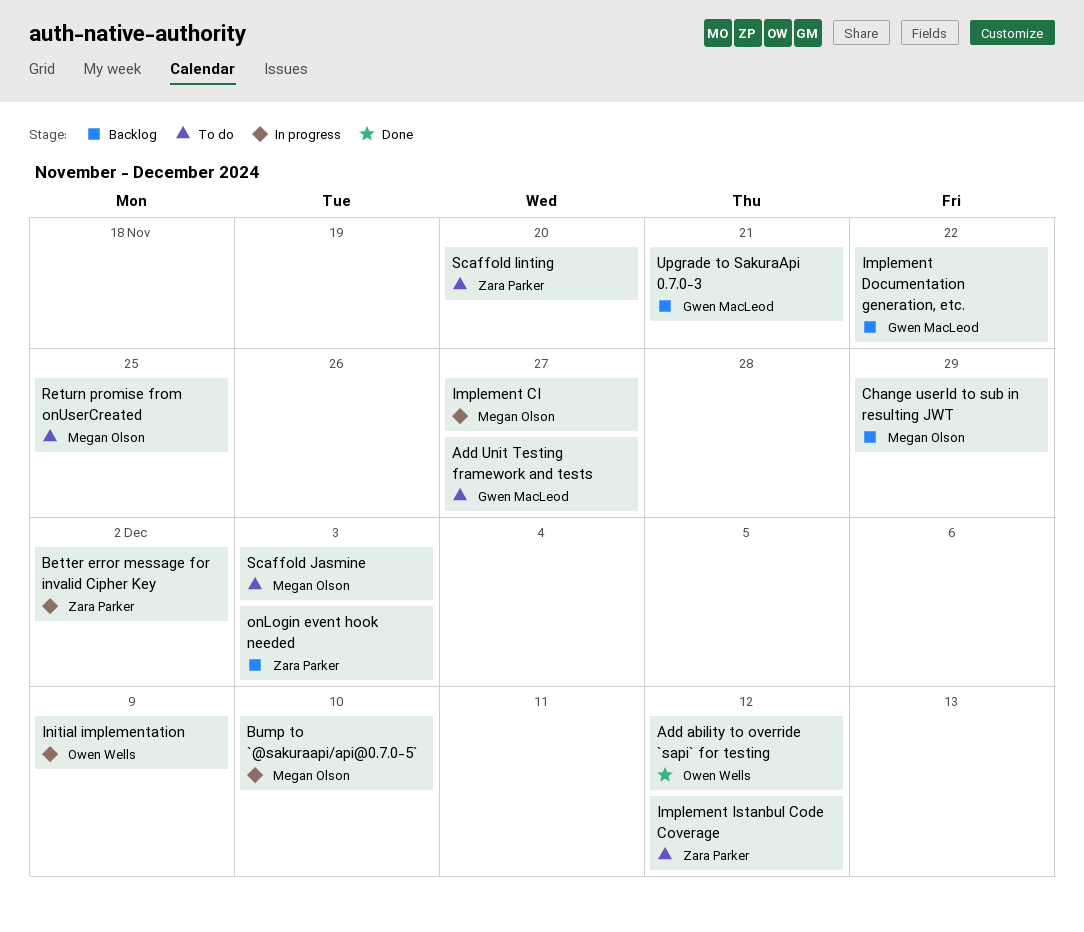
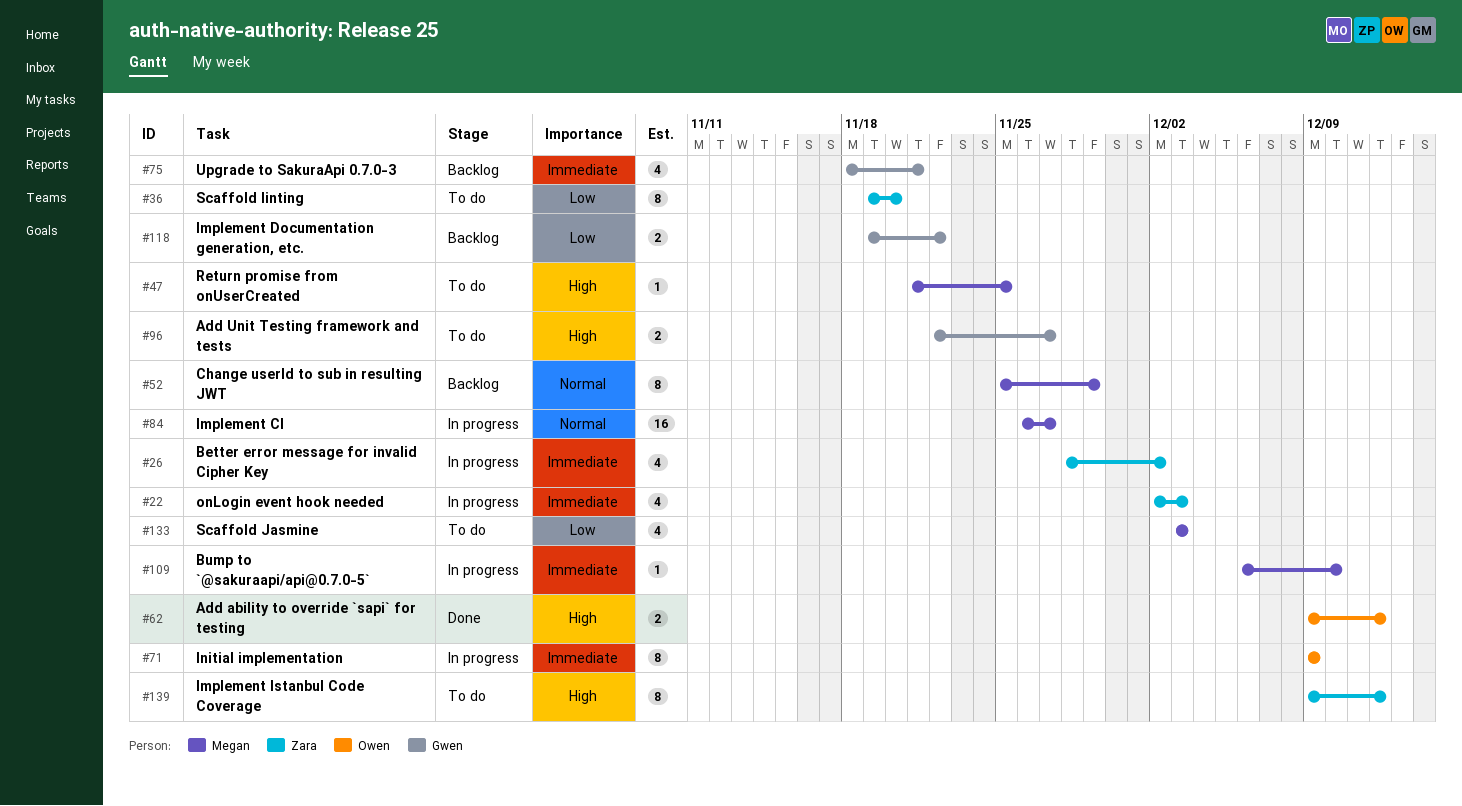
onLogin event hook needed, status: Backlog -> In progress

